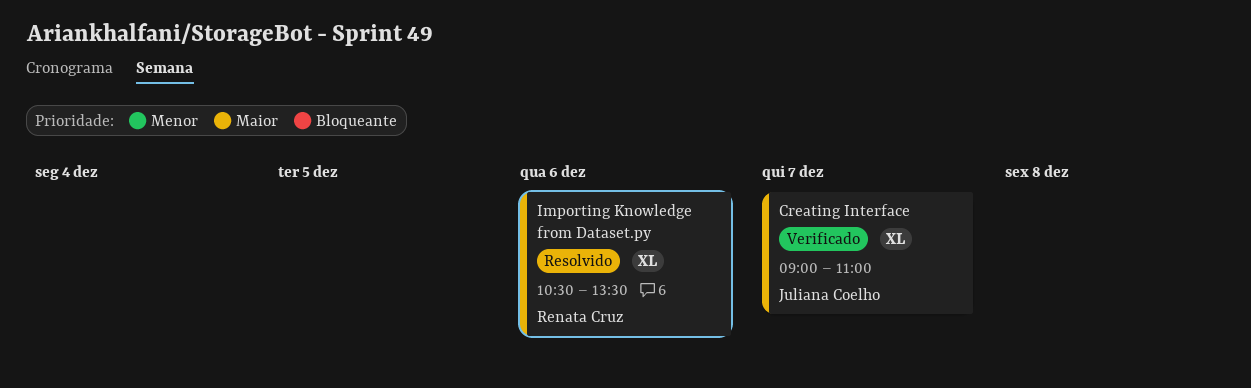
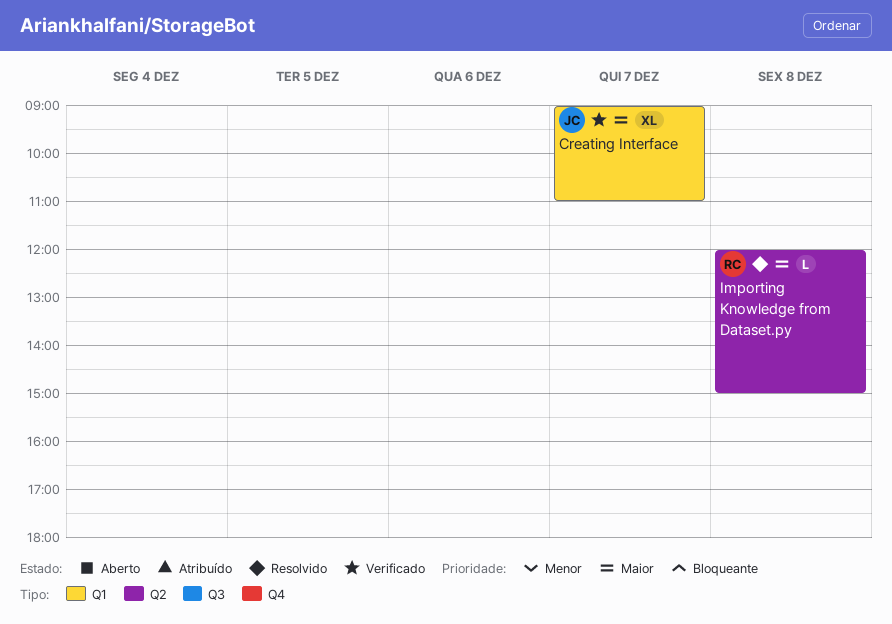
Importing Knowledge from Dataset.py, estimate: XL -> L
Importing Knowledge from Dataset.py, day: Dec 6 -> Dec 8
Importing Knowledge from Dataset.py, begins: 10:30 -> 12:00
Importing Knowledge from Dataset.py, ends: 13:30 -> 15:00

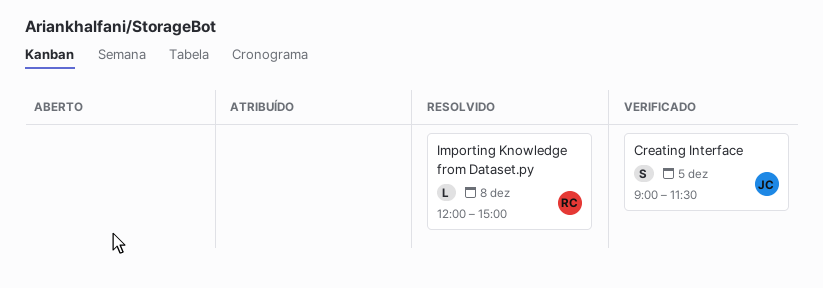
Creating Interface, estimate: XL -> S
Creating Interface, day: Dec 7 -> Dec 5
Creating Interface, ends: 11:00 -> 11:30

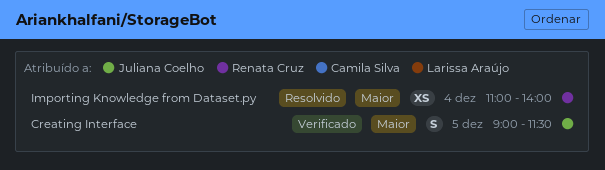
Importing Knowledge from Dataset.py, estimate: L -> XS
Importing Knowledge from Dataset.py, day: Dec 8 -> Dec 4
Importing Knowledge from Dataset.py, begins: 12:00 -> 11:00
Importing Knowledge from Dataset.py, ends: 15:00 -> 14:00

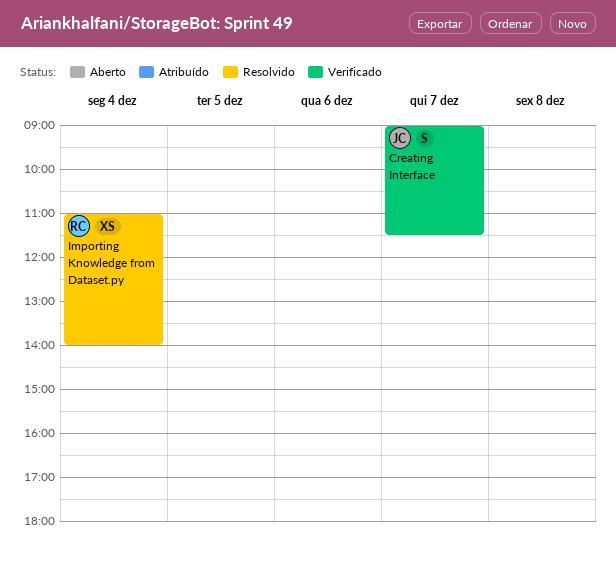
Creating Interface, day: Dec 5 -> Dec 7

